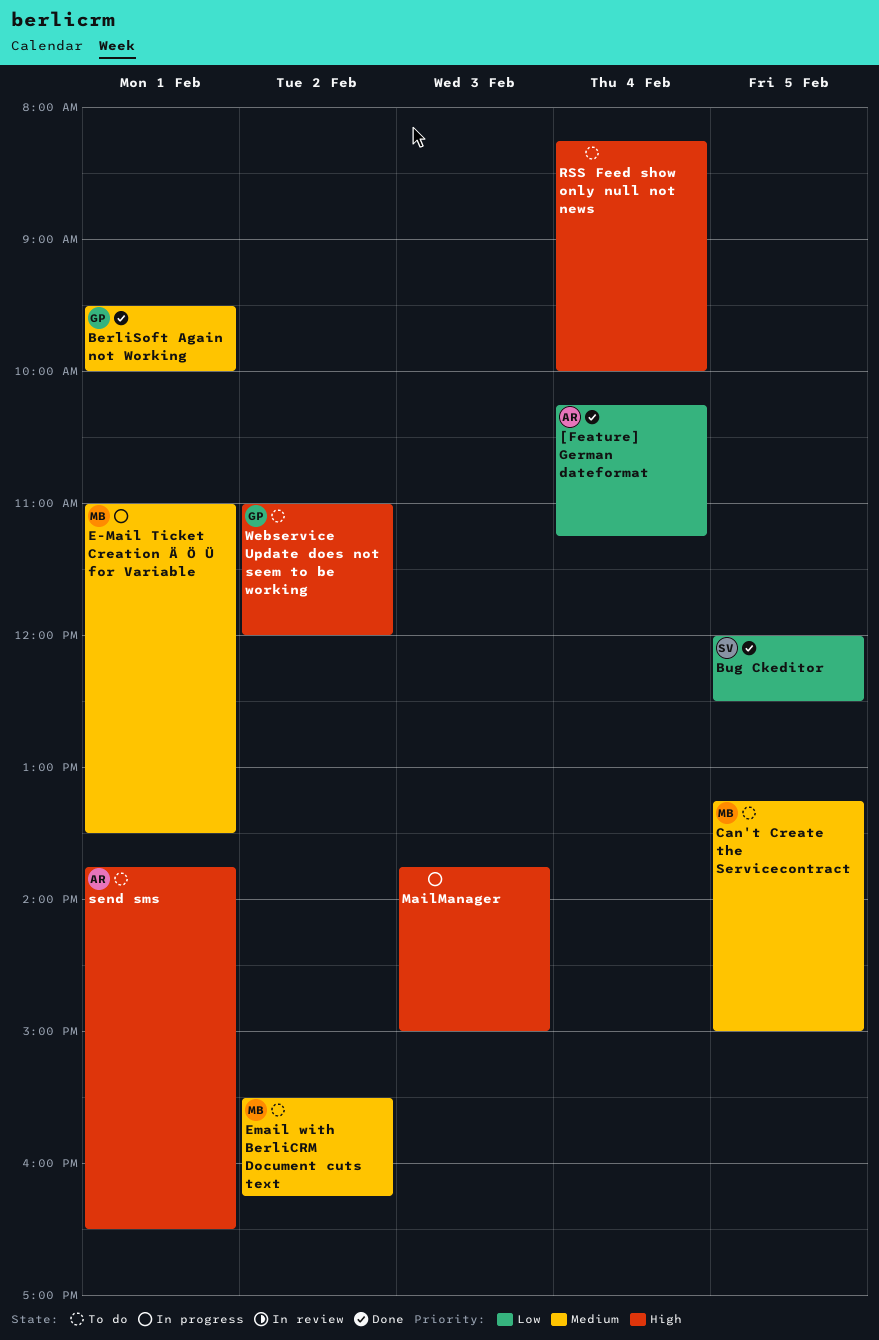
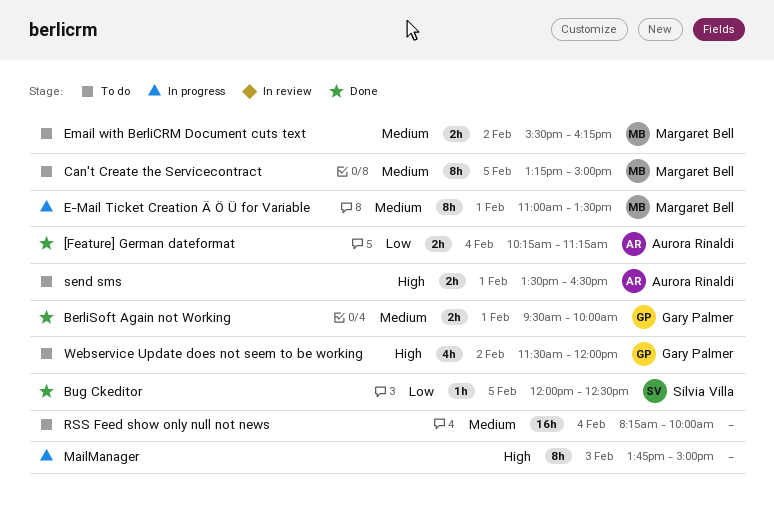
RSS Feed show only null not news, priority: High -> Medium
send sms, begins: 13:45 -> 13:30
Webservice Update does not seem to be working, begins: 11:00 -> 11:30

